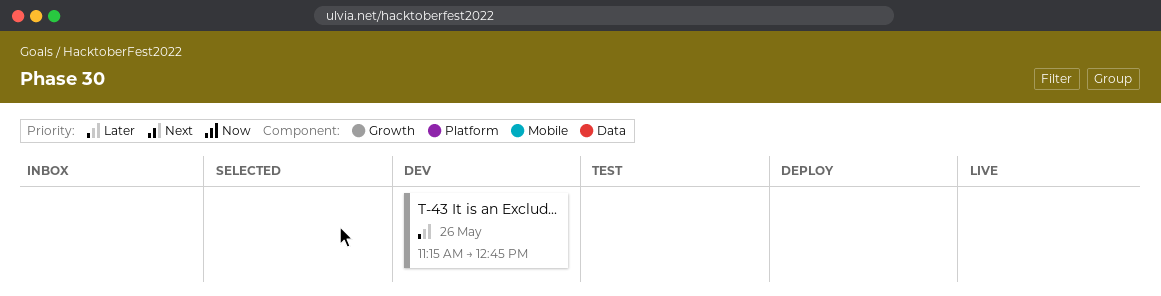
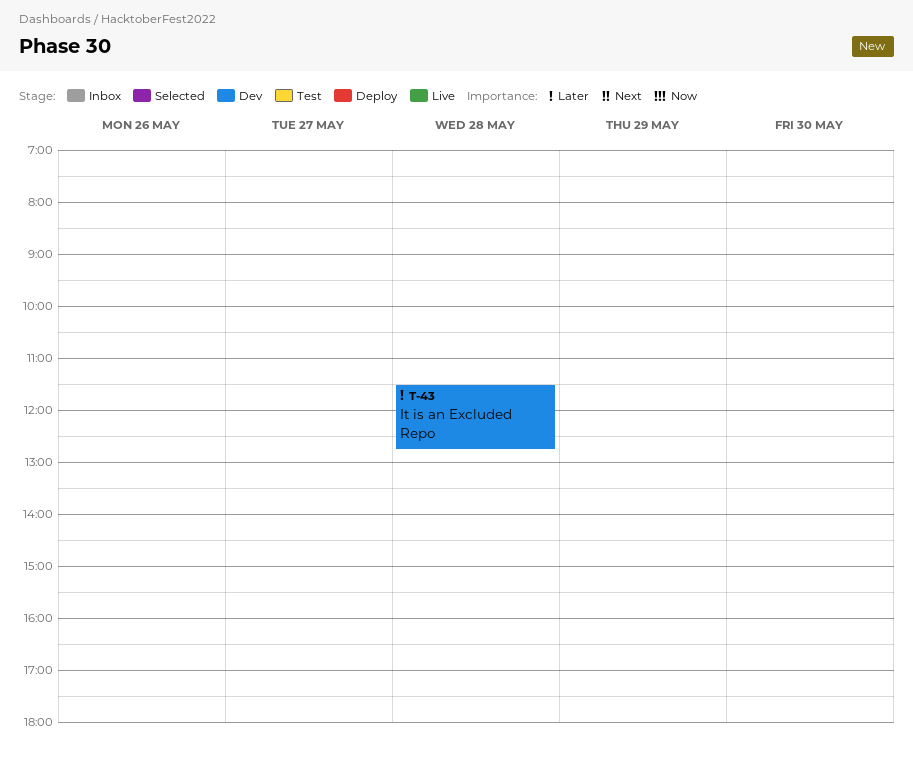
T-43, day: May 26 -> May 28
T-43, begins: 11:15 -> 11:30

